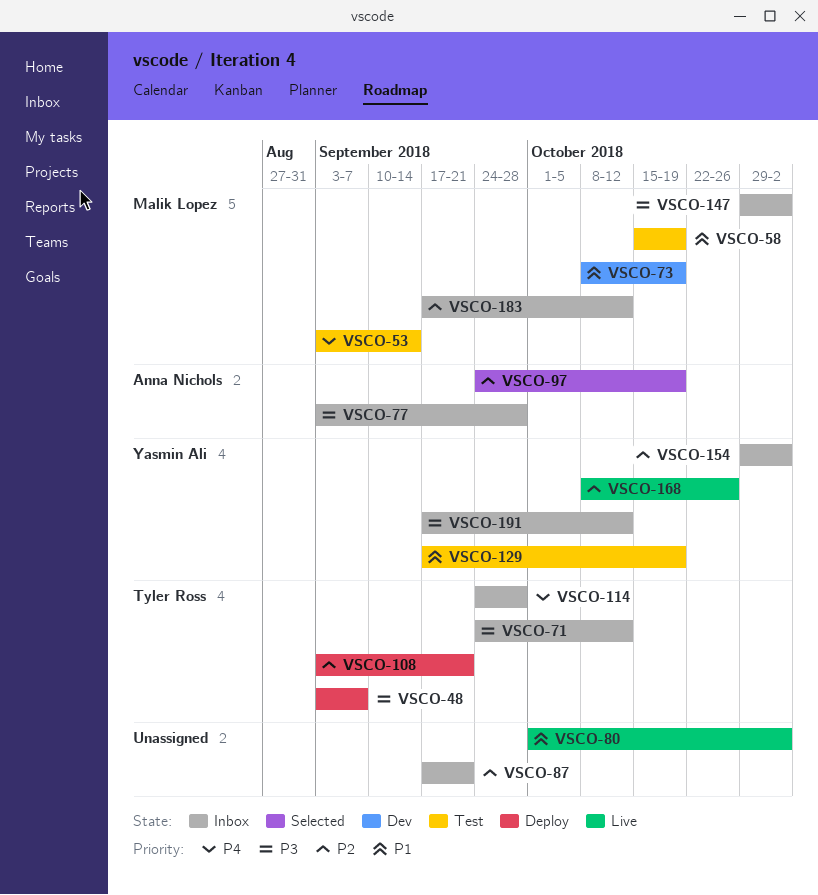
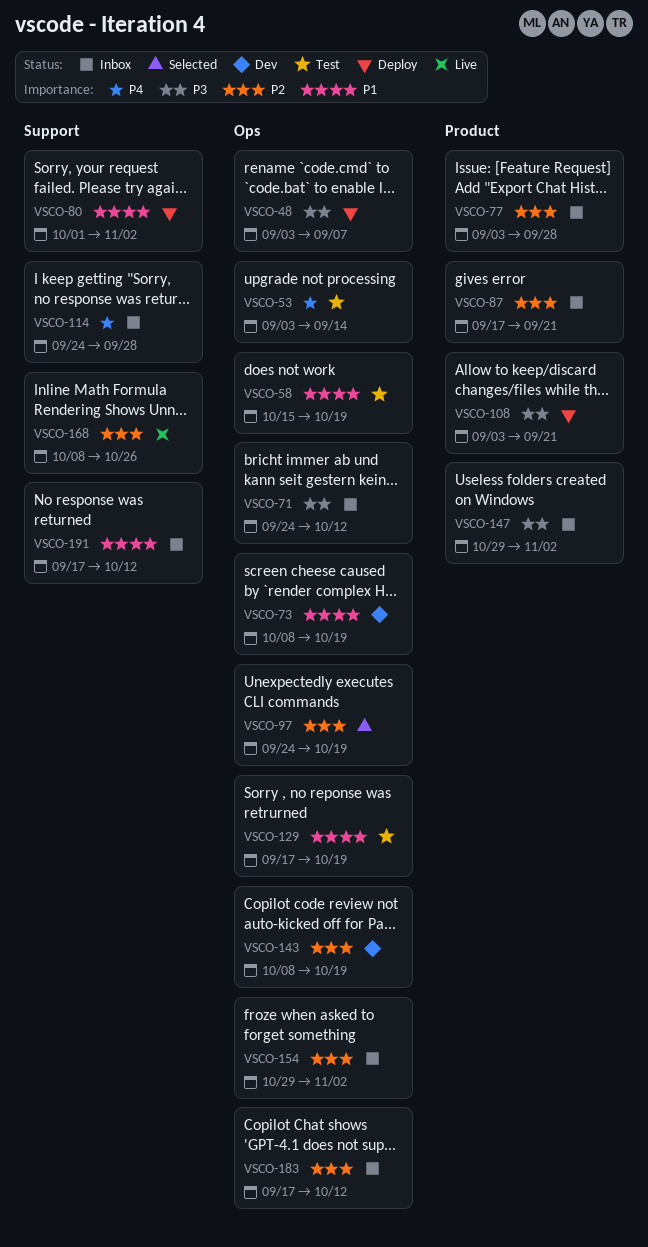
VSCO-77, priority: P3 -> P2
VSCO-80, status: Live -> Deploy
VSCO-108, priority: P2 -> P3
VSCO-143: none -> present
VSCO-191, priority: P3 -> P1

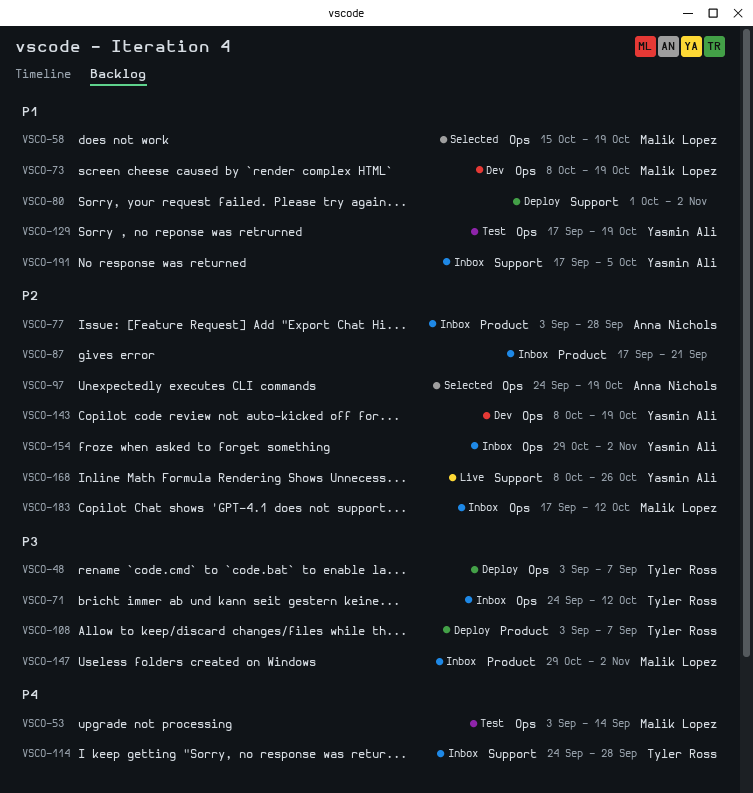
VSCO-58, status: Test -> Selected
VSCO-108, due: Sep 21 -> Sep 7
VSCO-191, due: Oct 12 -> Oct 5

